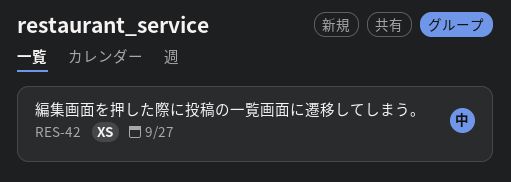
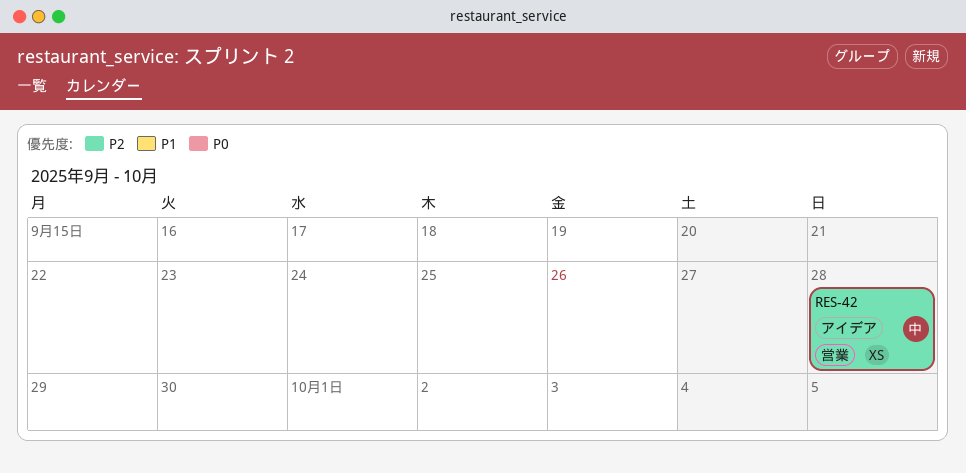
RES-42, due: Sep 27 -> Sep 28

